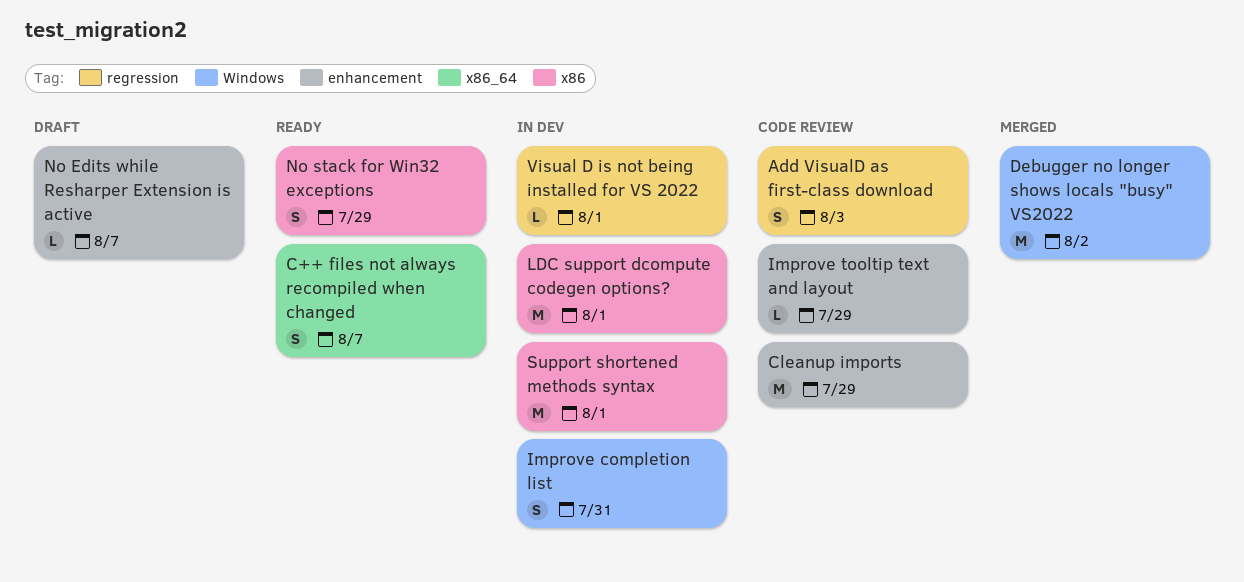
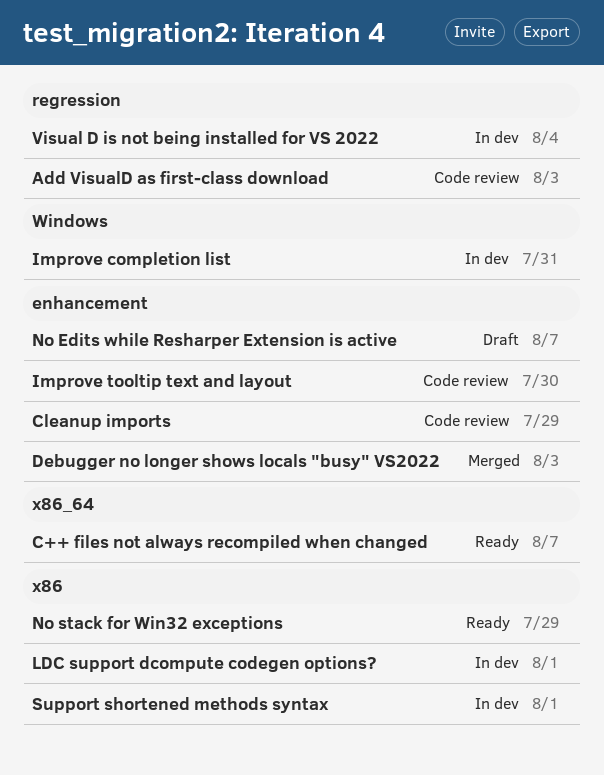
Debugger no longer shows locals "busy" VS2022, label: Windows -> enhancement
Debugger no longer shows locals "busy" VS2022, due: Aug 2 -> Aug 3
Improve tooltip text and layout, due: Jul 29 -> Jul 30
Visual D is not being installed for VS 2022, due: Aug 1 -> Aug 4

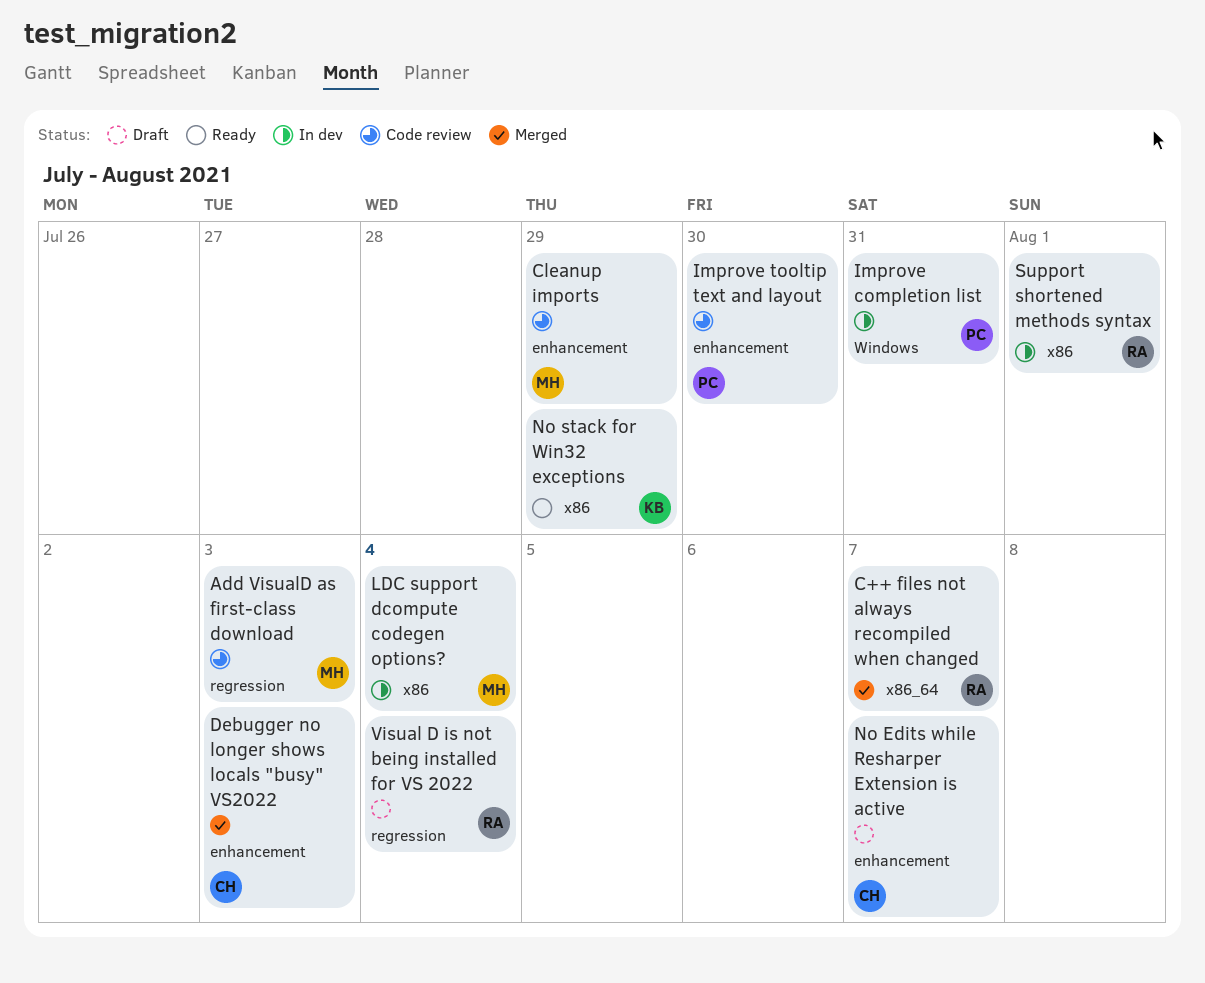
C++ files not always recompiled when changed, status: Ready -> Merged
LDC support dcompute codegen options?, due: Aug 1 -> Aug 4
Visual D is not being installed for VS 2022, status: In dev -> Draft

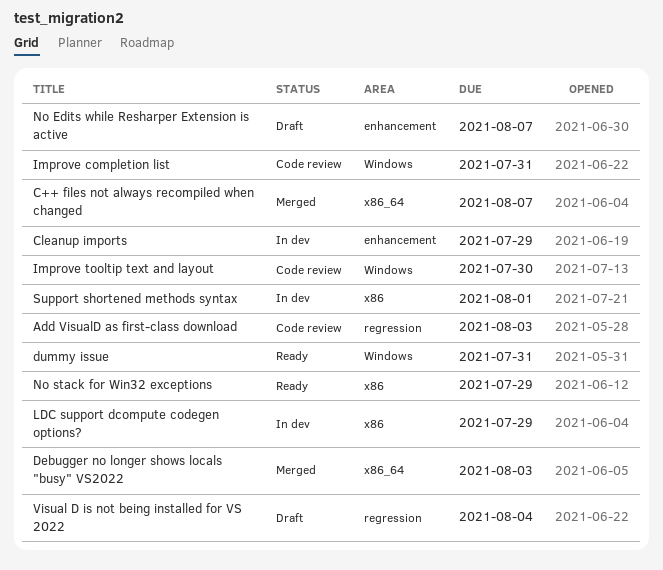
Cleanup imports, status: Code review -> In dev
Debugger no longer shows locals "busy" VS2022, label: enhancement -> x86_64
dummy issue: none -> present
Improve completion list, status: In dev -> Code review
Improve tooltip text and layout, label: enhancement -> Windows
LDC support dcompute codegen options?, due: Aug 4 -> Jul 29

